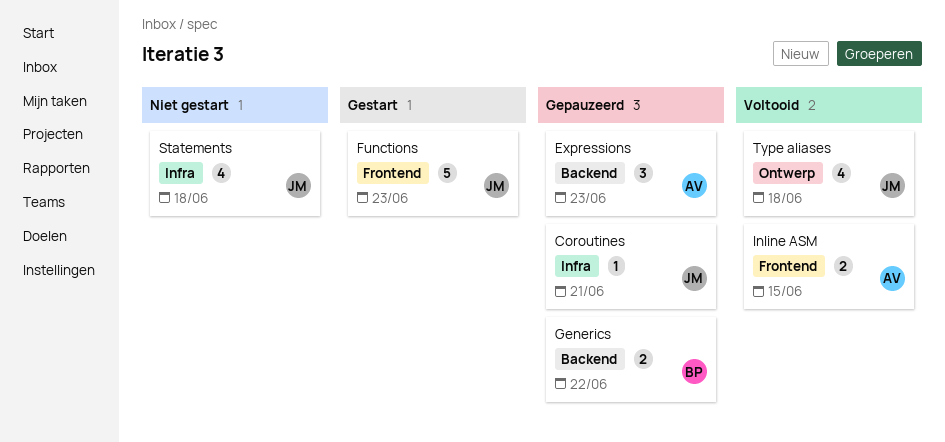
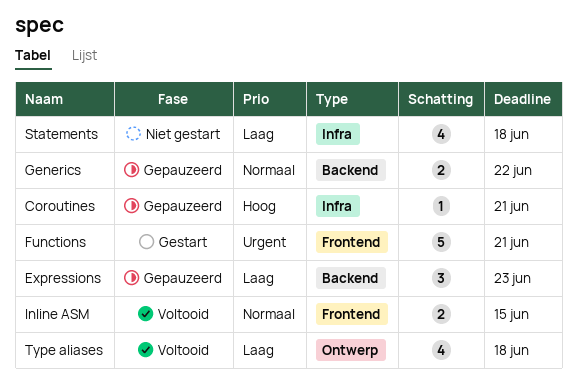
Functions, due: Jun 23 -> Jun 21

